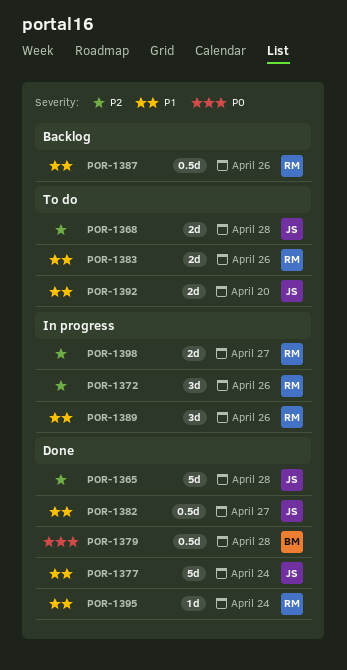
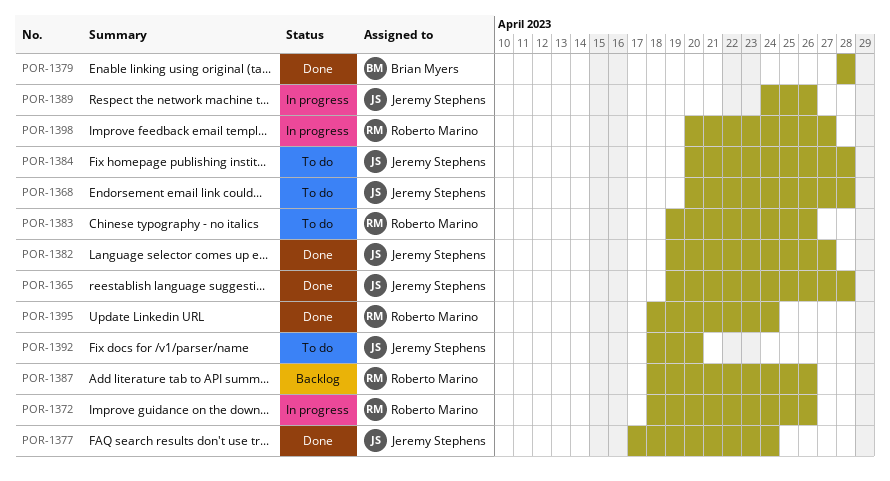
POR-1384: none -> present
POR-1389, owner: Roberto Marino -> Jeremy Stephens

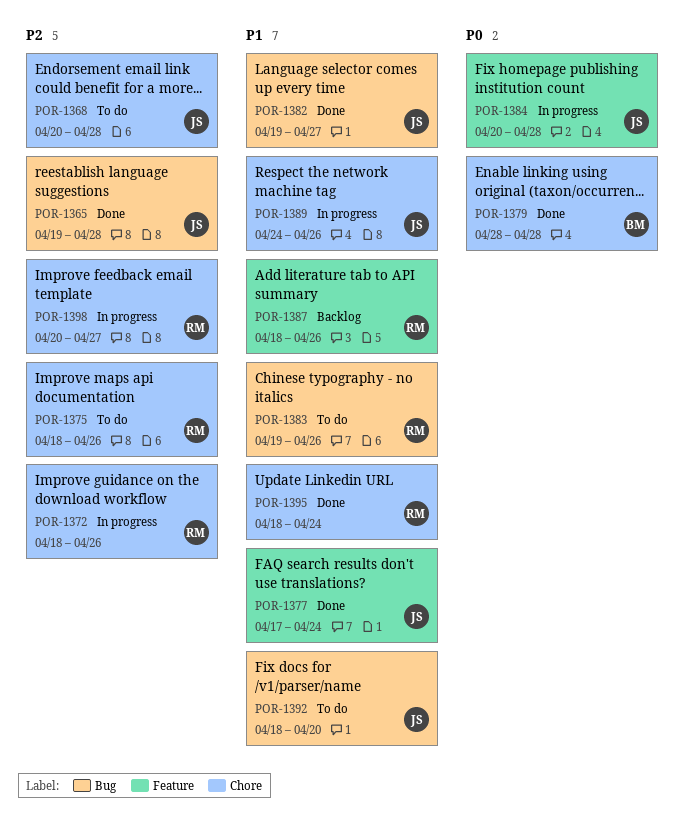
POR-1375: none -> present
POR-1384, status: To do -> In progress

